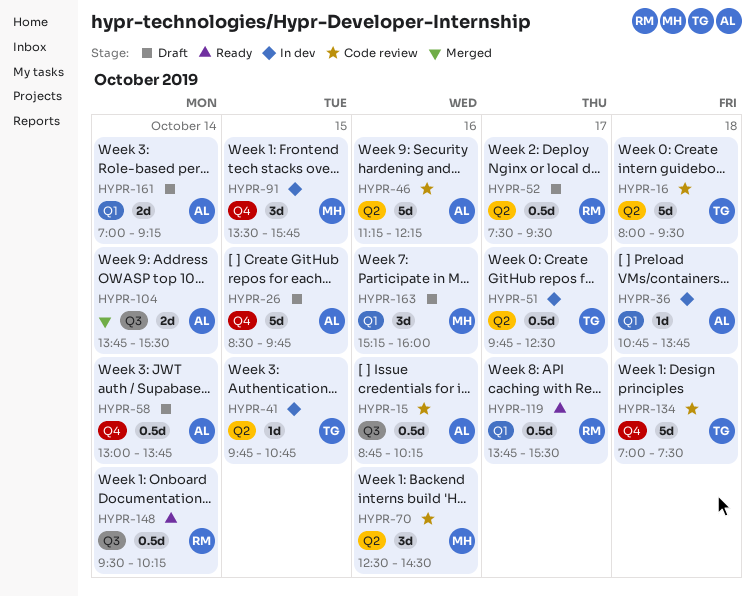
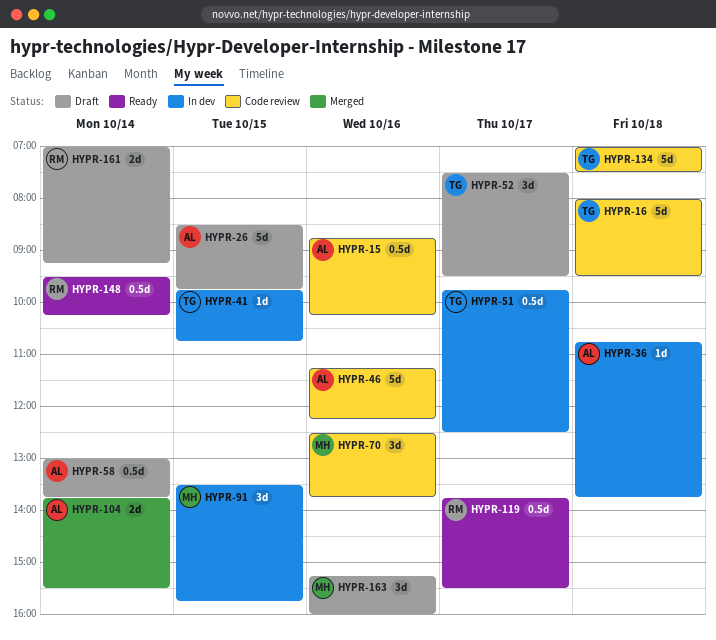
HYPR-52, owner: RM -> TG
HYPR-52, estimate: 0.5d -> 3d
HYPR-70, ends: 14:30 -> 13:45
HYPR-161, owner: AL -> RM

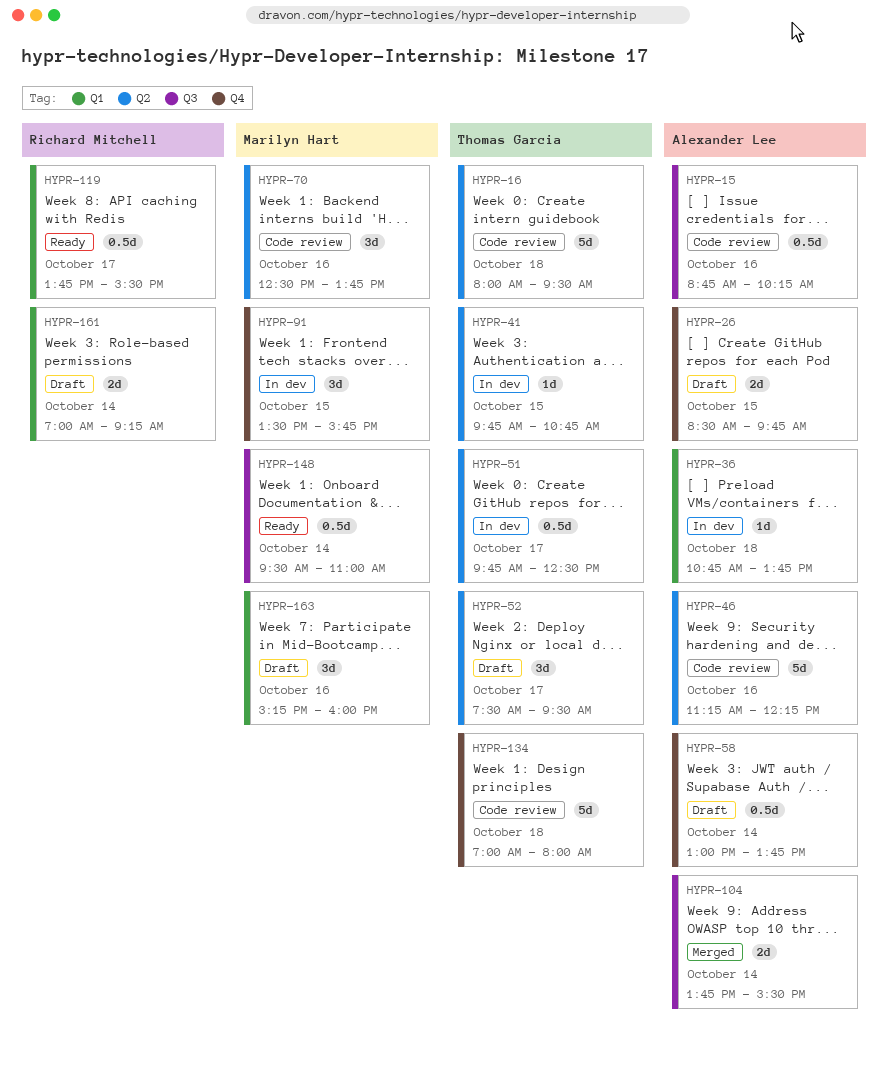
HYPR-26, estimate: 5d -> 2d
HYPR-134, ends: 07:30 -> 08:00
HYPR-148, owner: Richard Mitchell -> Marilyn Hart
HYPR-148, ends: 10:15 -> 11:00

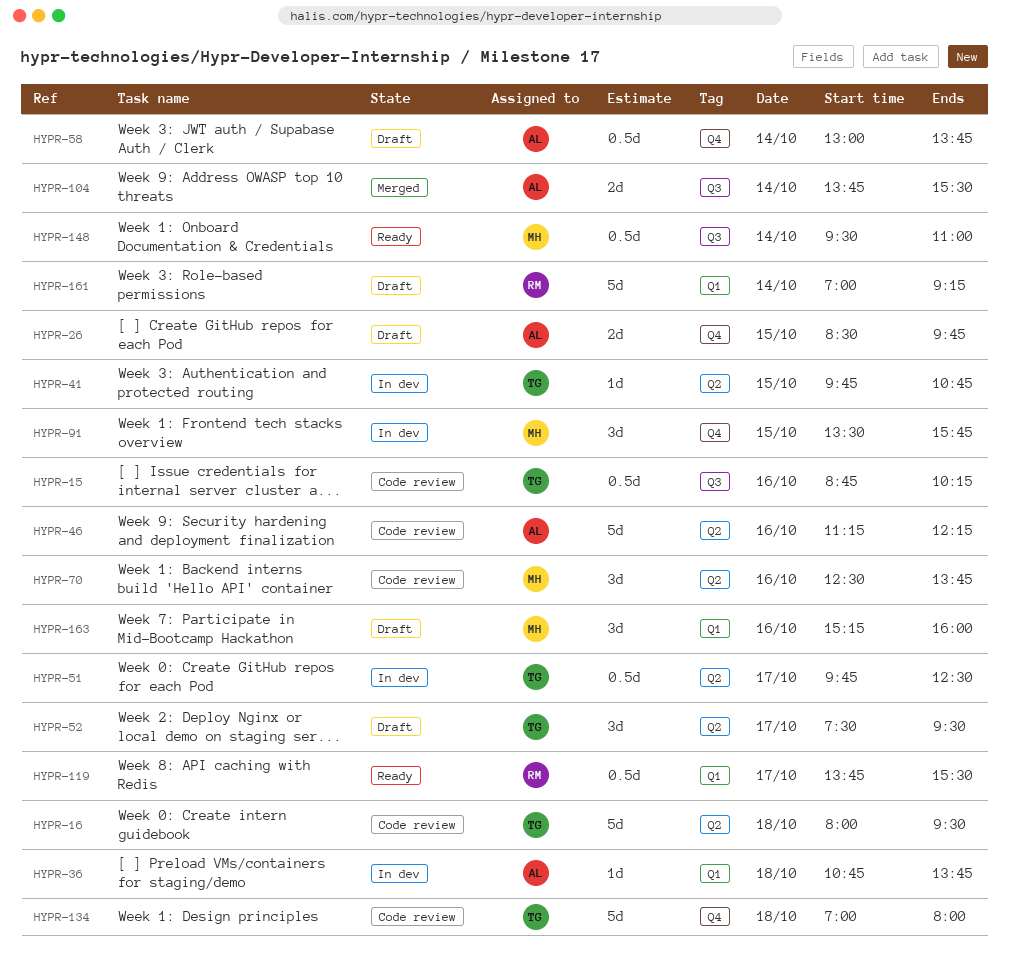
HYPR-15, owner: Alexander Lee -> Thomas Garcia
HYPR-161, estimate: 2d -> 5d

